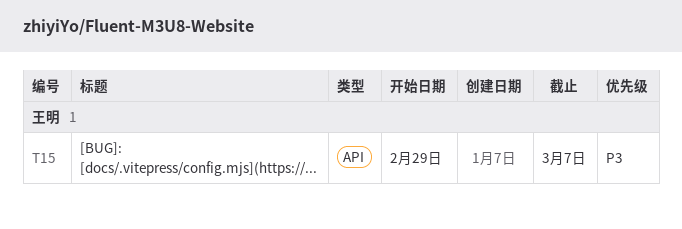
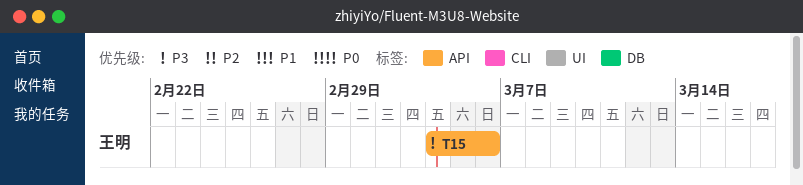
T15, start: Feb 29 -> Mar 4
T15, due: Mar 7 -> Mar 6

